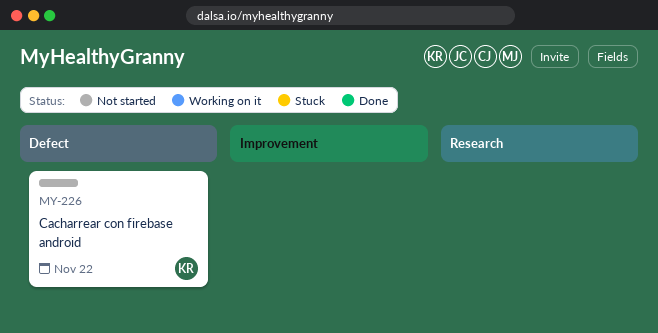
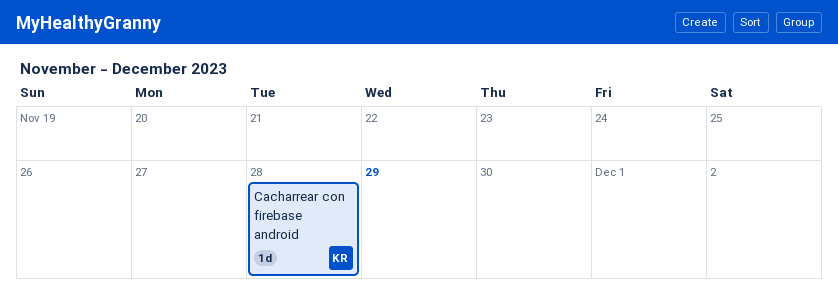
Cacharrear con firebase android, due: Nov 22 -> Nov 28

